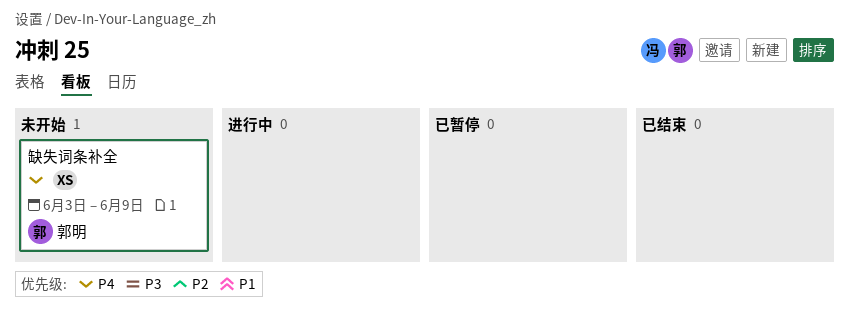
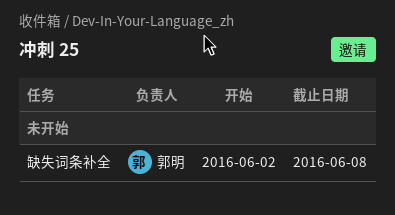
缺失词条补全, start: Jun 3 -> Jun 2
缺失词条补全, due: Jun 9 -> Jun 8

